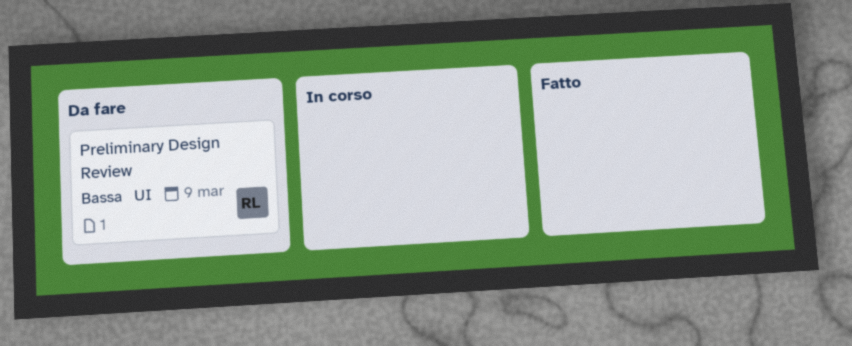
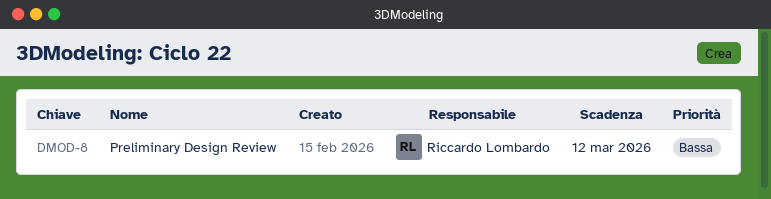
Preliminary Design Review, due: Mar 9 -> Mar 12

